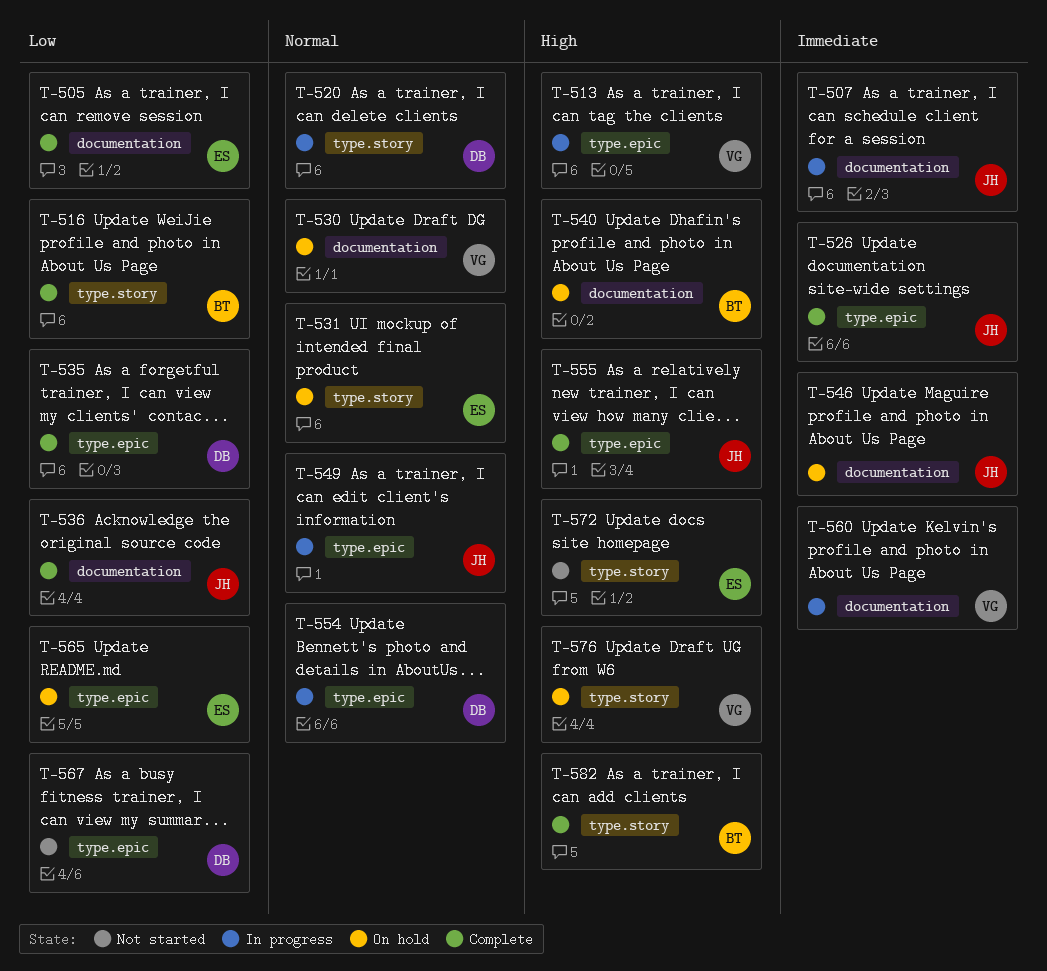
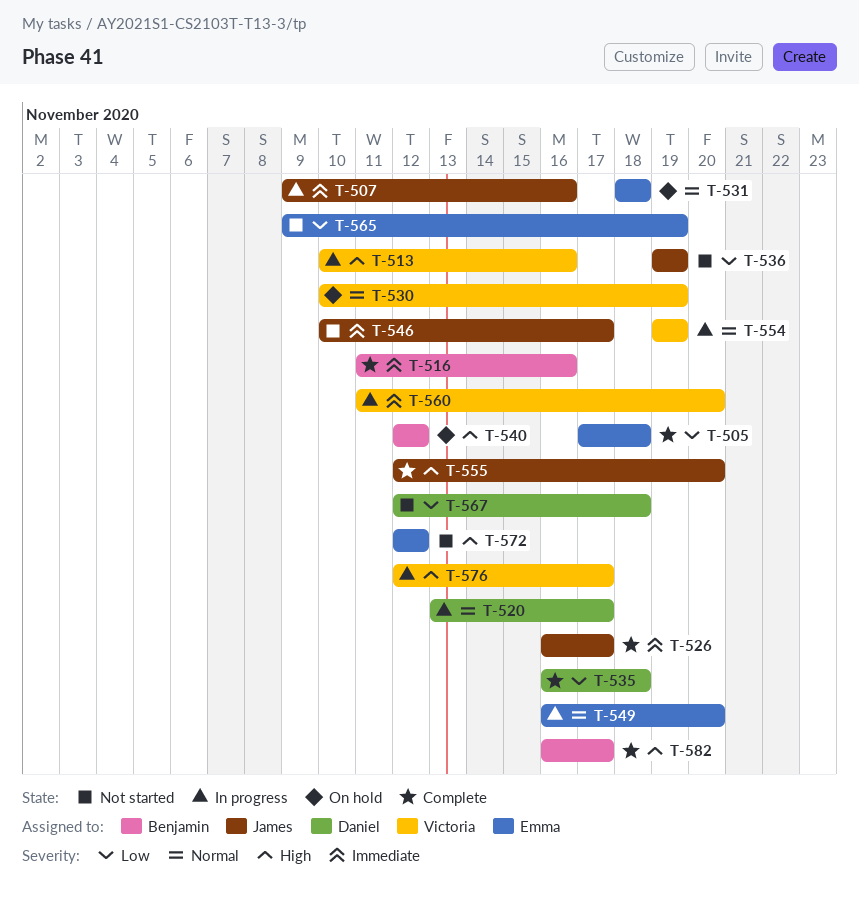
T-516, priority: Low -> Immediate
T-536, status: Complete -> Not started
T-546, status: On hold -> Not started
T-549, owner: James -> Emma
T-554, owner: Daniel -> Victoria
T-565, status: On hold -> Not started
T-576, status: On hold -> In progress

